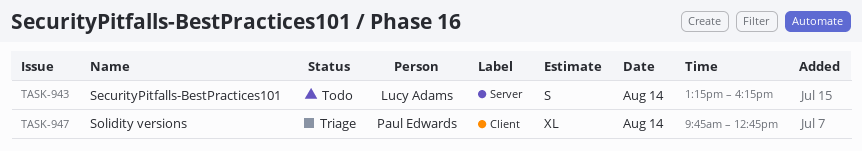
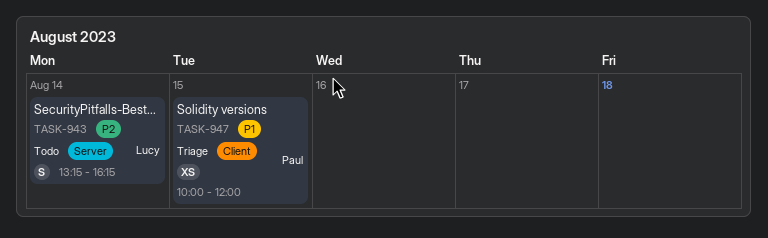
TASK-947, estimate: XL -> XS
TASK-947, day: Aug 14 -> Aug 15
TASK-947, begins: 09:45 -> 10:00
TASK-947, ends: 12:45 -> 12:00

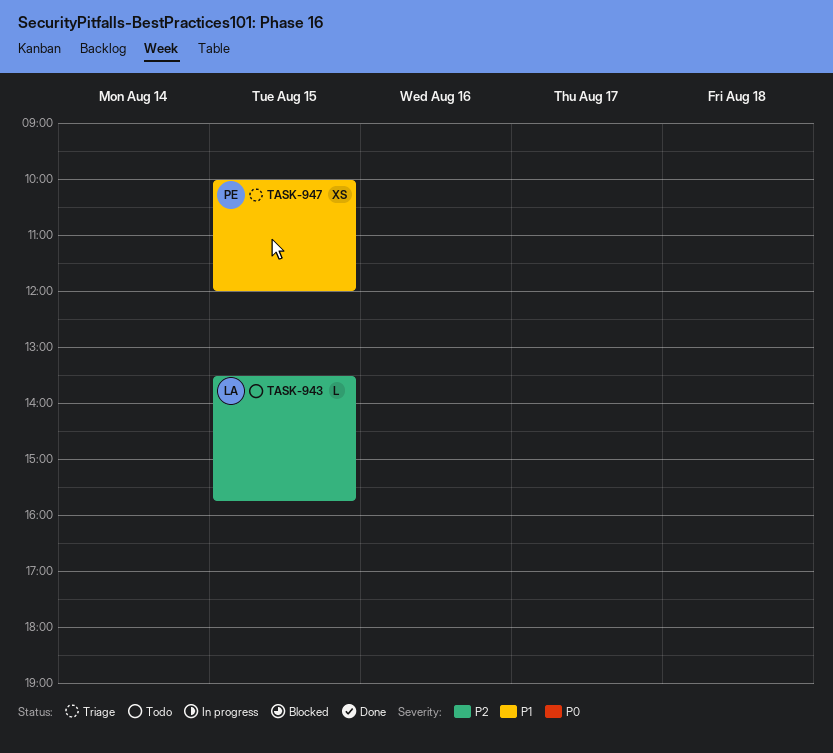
TASK-943, estimate: S -> L
TASK-943, day: Aug 14 -> Aug 15
TASK-943, begins: 13:15 -> 13:30
TASK-943, ends: 16:15 -> 15:45

